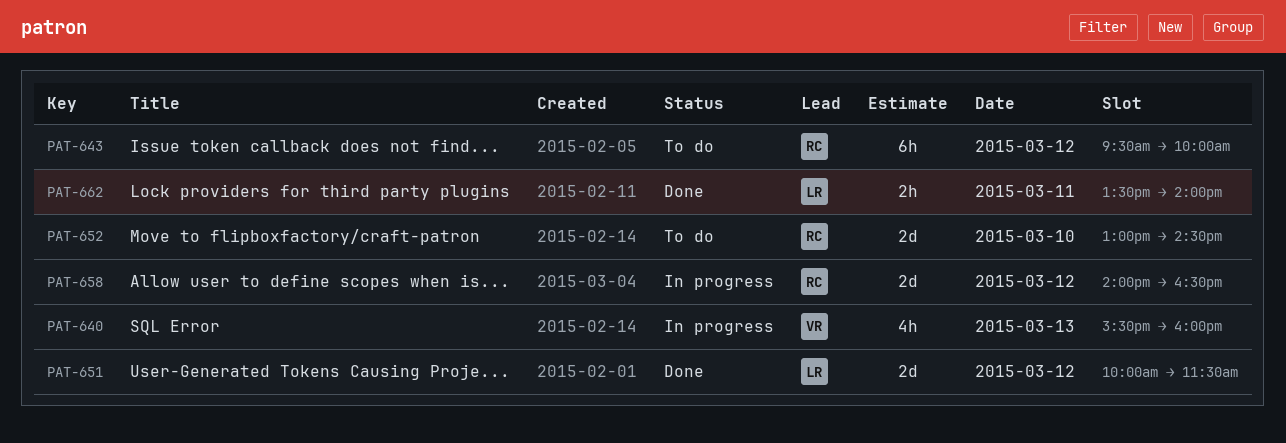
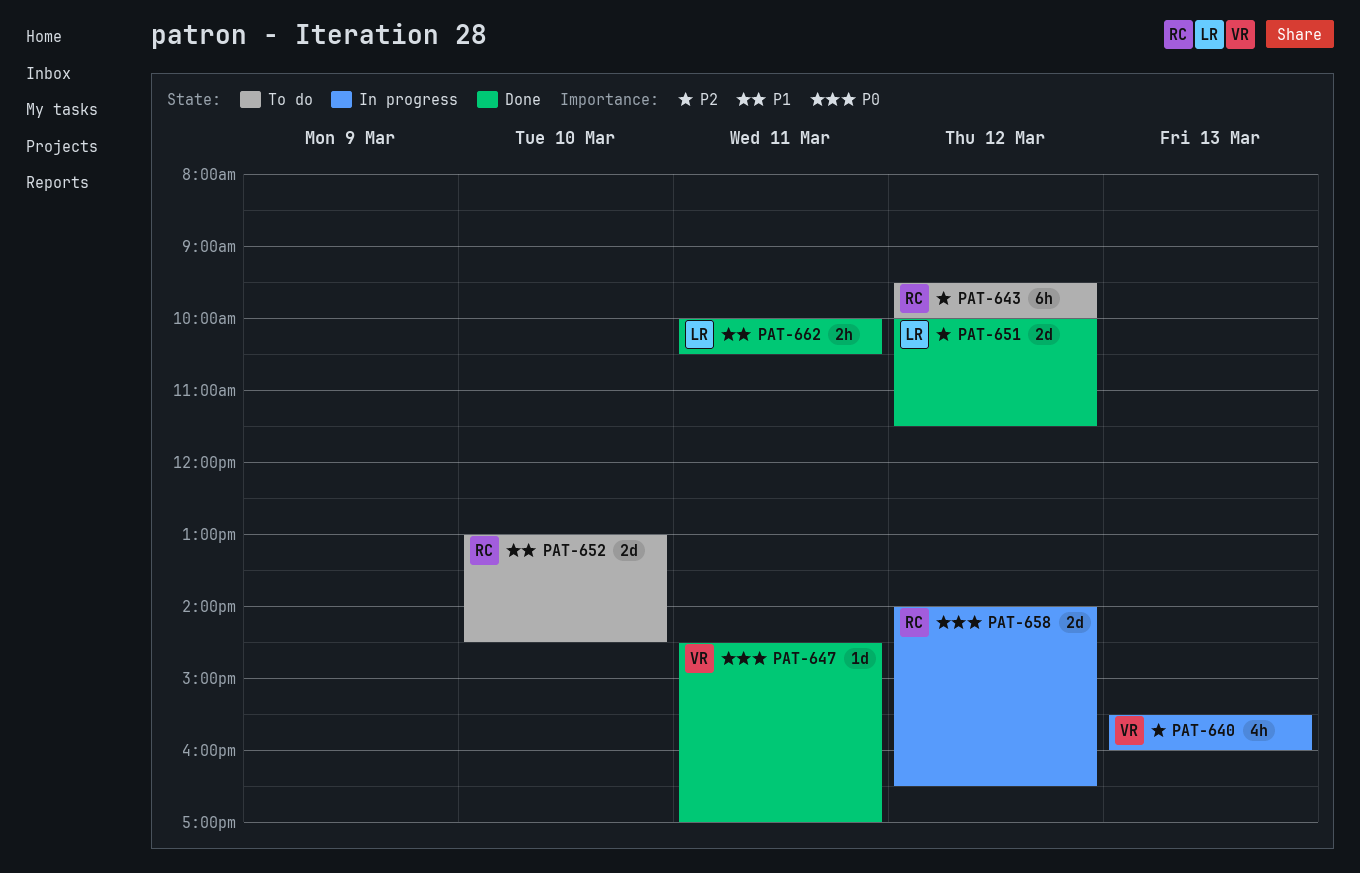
PAT-647: none -> present
PAT-662, begins: 13:30 -> 10:00
PAT-662, ends: 14:00 -> 10:30

